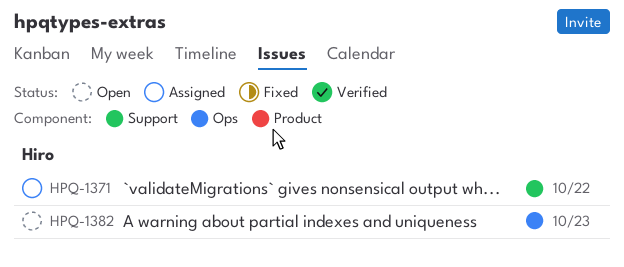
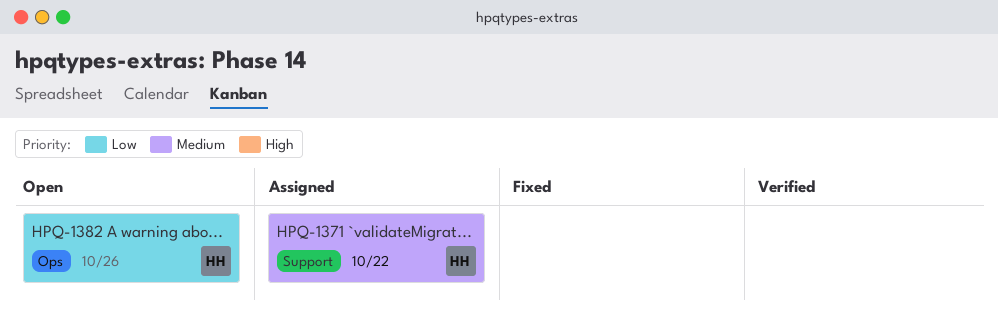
HPQ-1382, due: Oct 23 -> Oct 26

